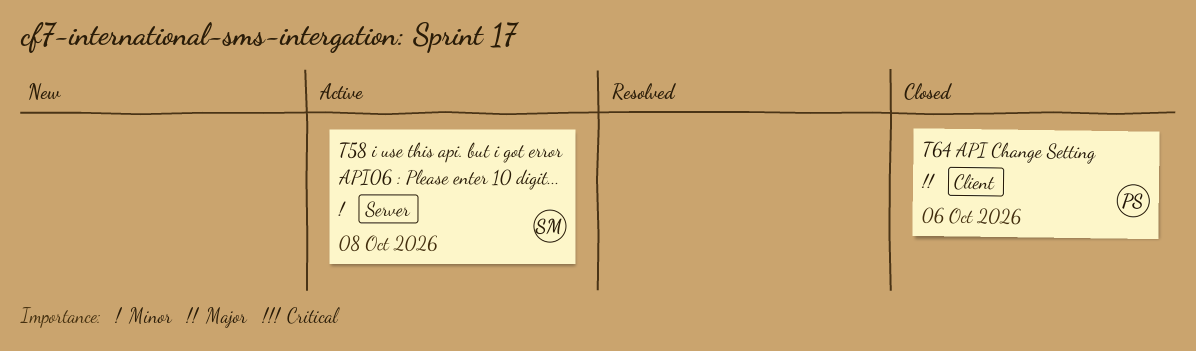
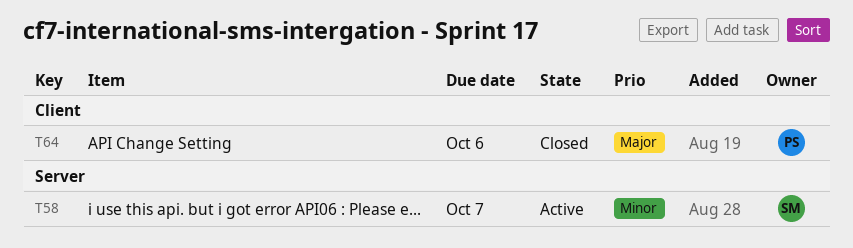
T58, due: Oct 8 -> Oct 7

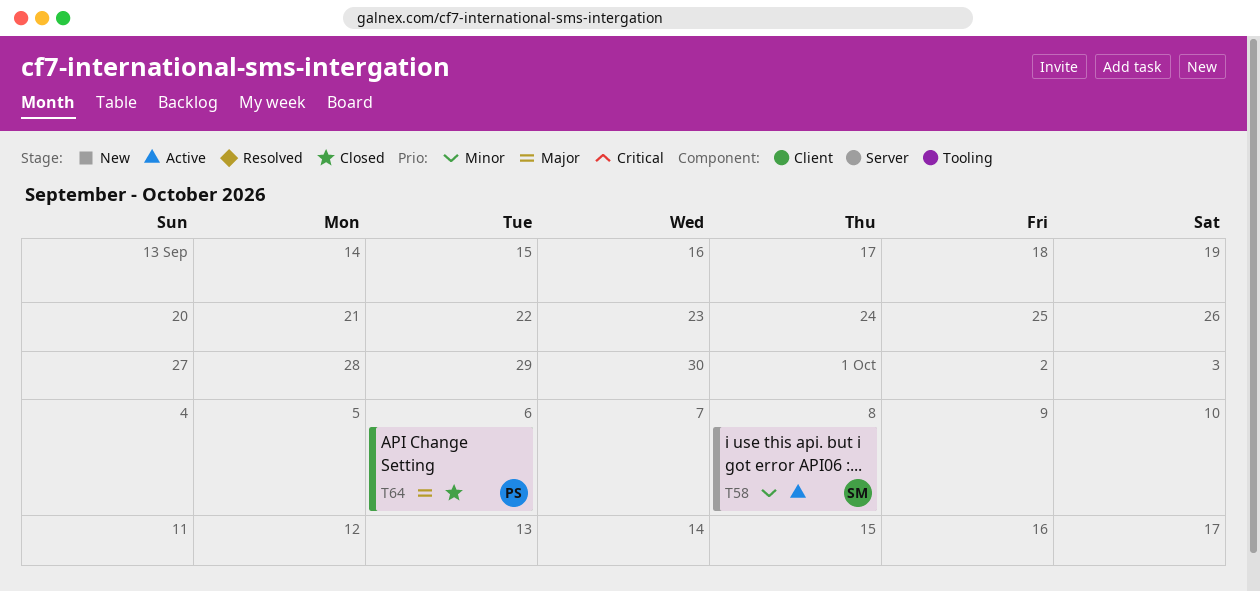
T58, due: Oct 7 -> Oct 8

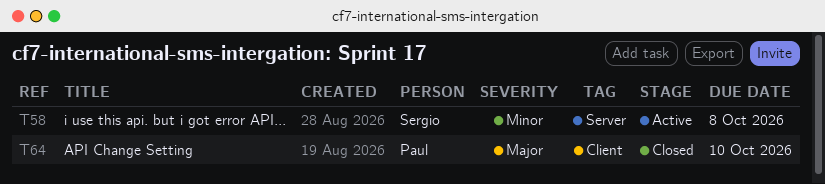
T64, due: Oct 6 -> Oct 10

